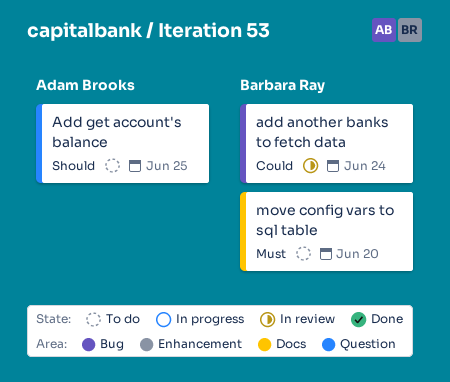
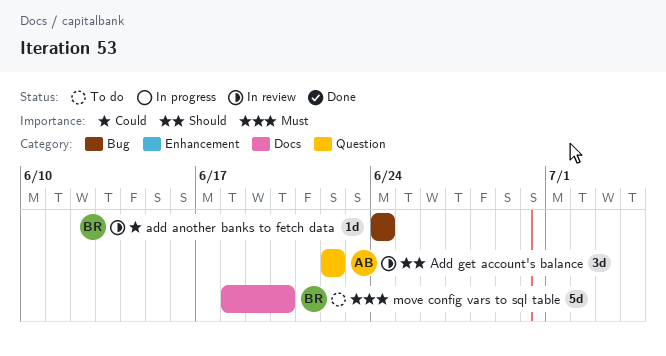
Add get account's balance, status: To do -> In review
Add get account's balance, due: Jun 25 -> Jun 22

